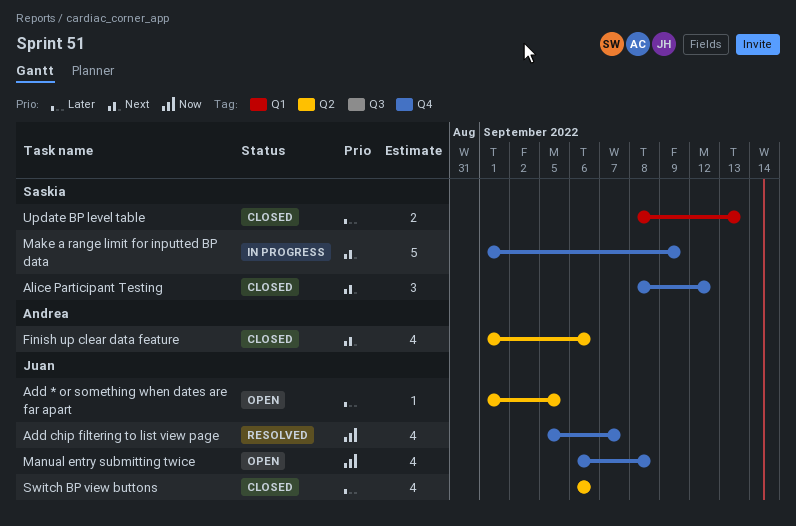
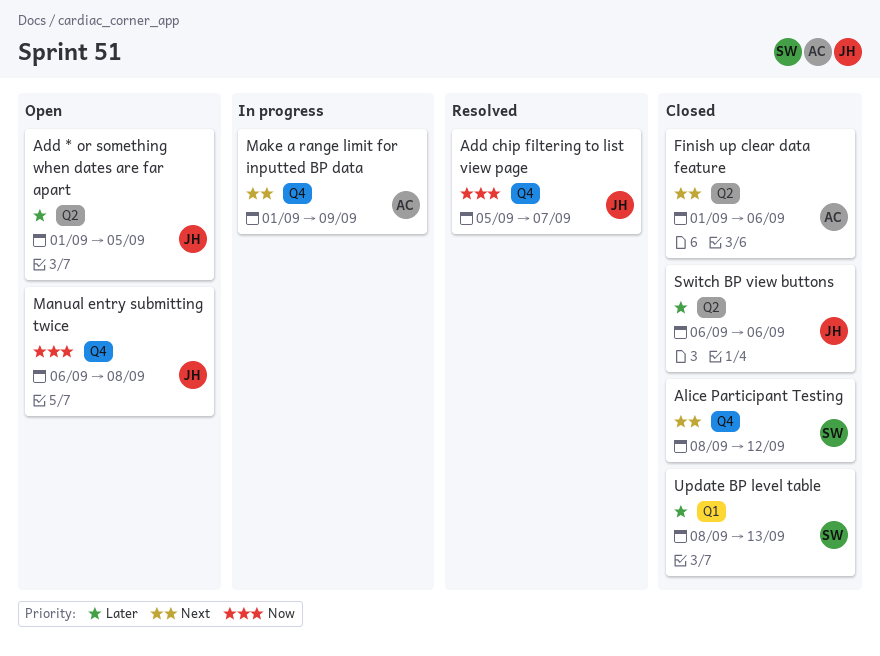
Make a range limit for inputted BP data, owner: Saskia -> Andrea

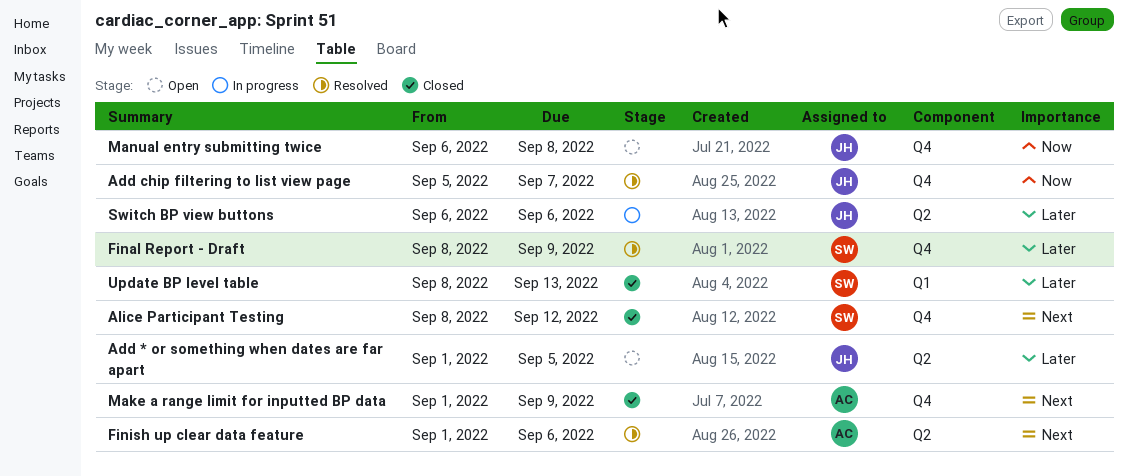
Final Report - Draft: none -> present
Finish up clear data feature, status: Closed -> Resolved
Make a range limit for inputted BP data, status: In progress -> Closed
Switch BP view buttons, status: Closed -> In progress

